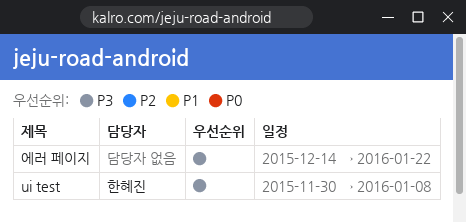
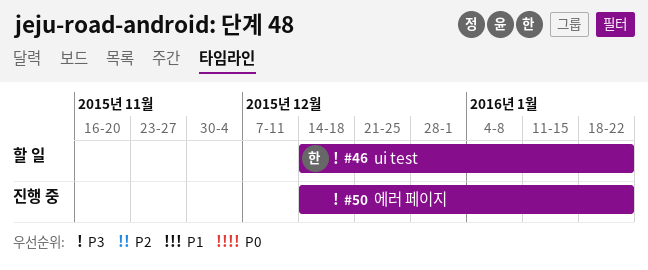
ui test, start: Nov 30 -> Dec 14
ui test, due: Jan 8 -> Jan 22

